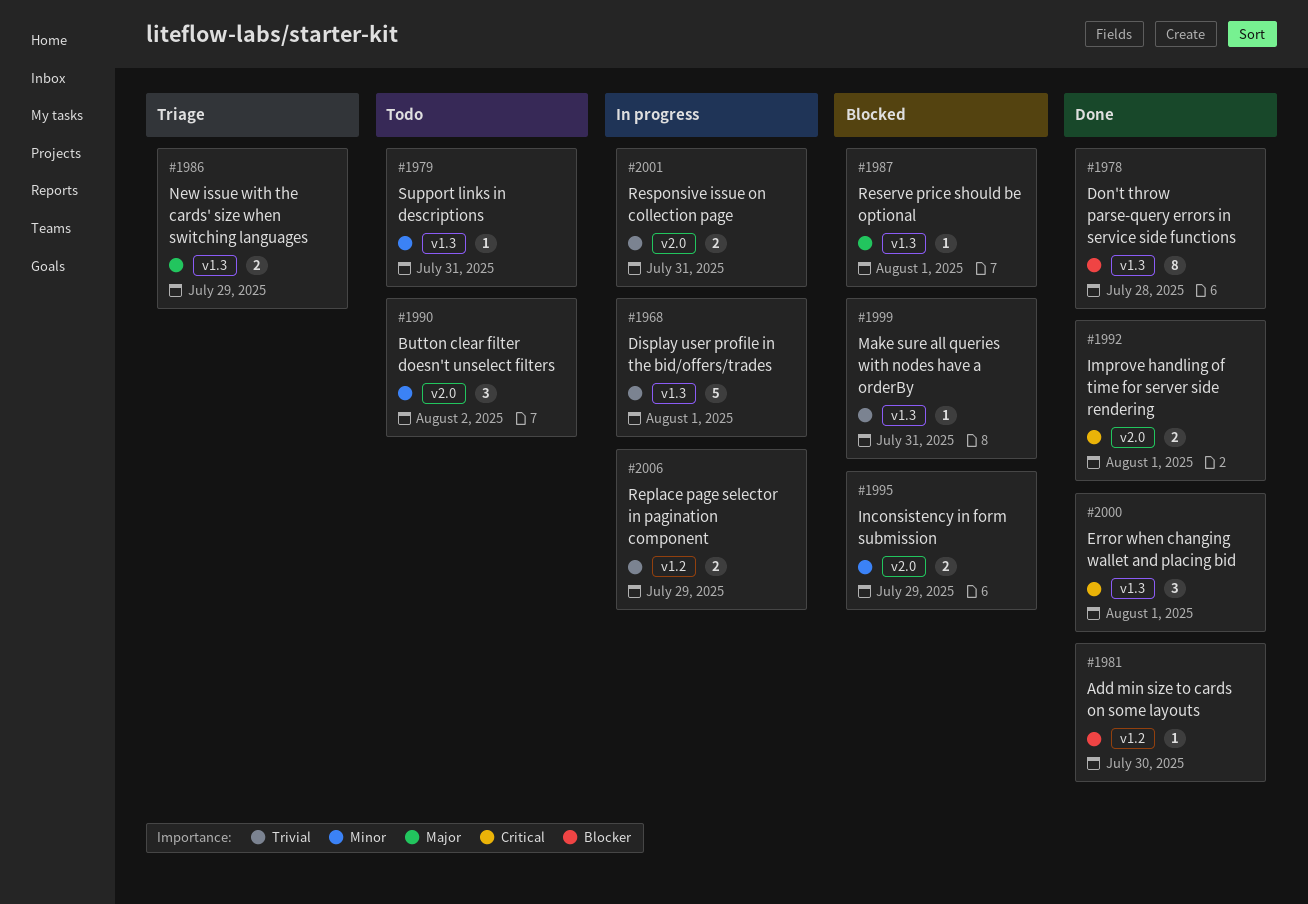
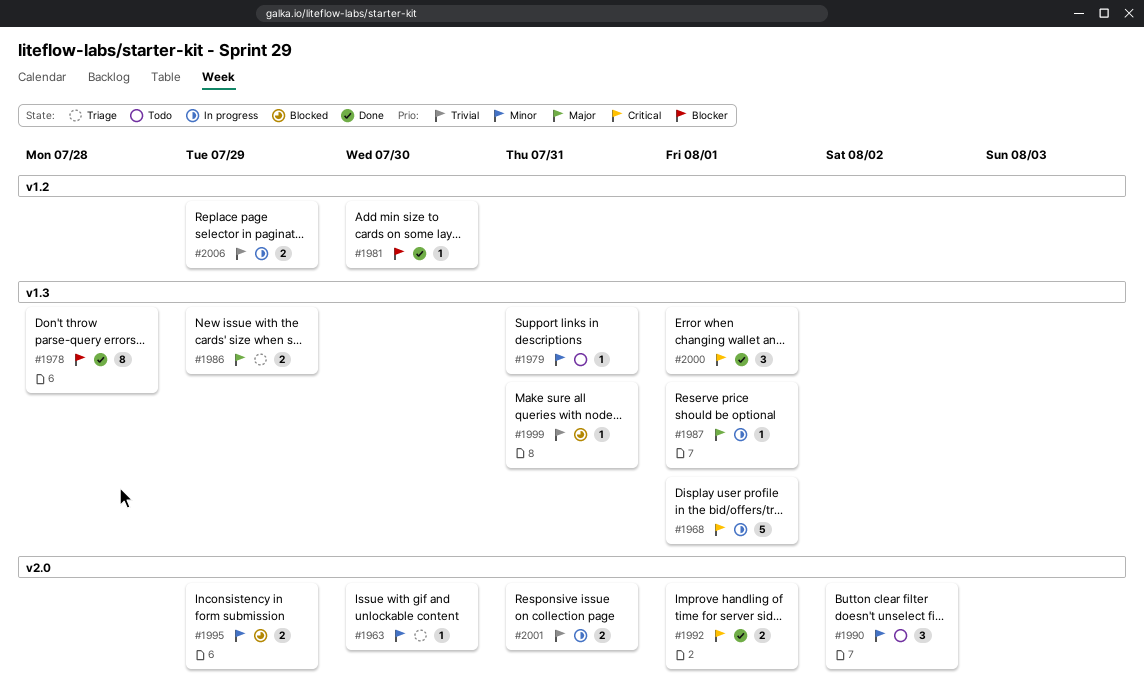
#1963: none -> present
#1968, priority: Trivial -> Critical
#1987, status: Blocked -> In progress

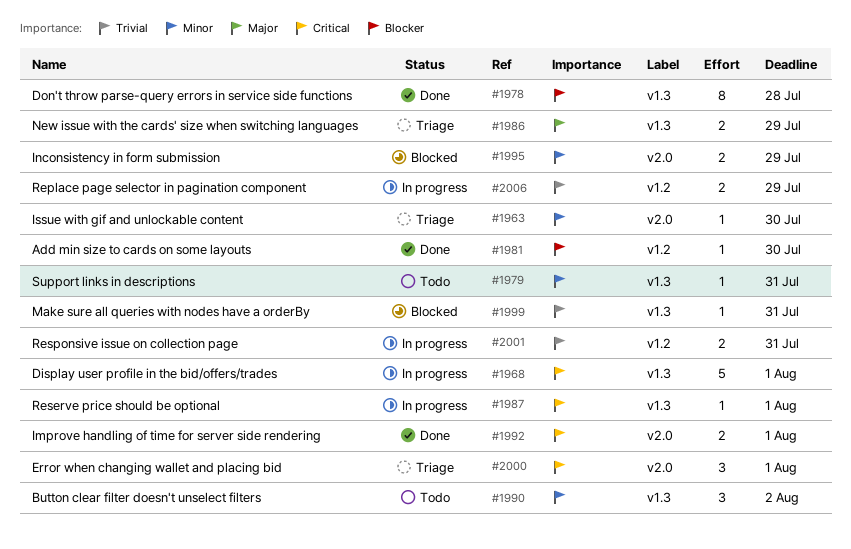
#1987, priority: Major -> Critical
#1990, label: v2.0 -> v1.3
#2000, status: Done -> Triage
#2000, label: v1.3 -> v2.0
#2001, label: v2.0 -> v1.2

